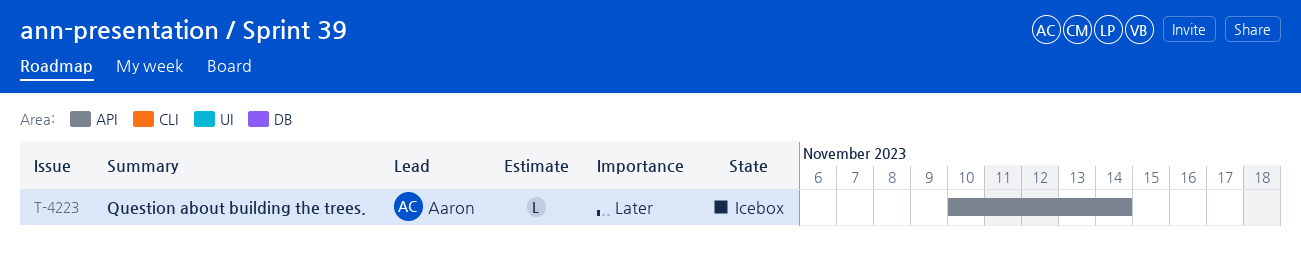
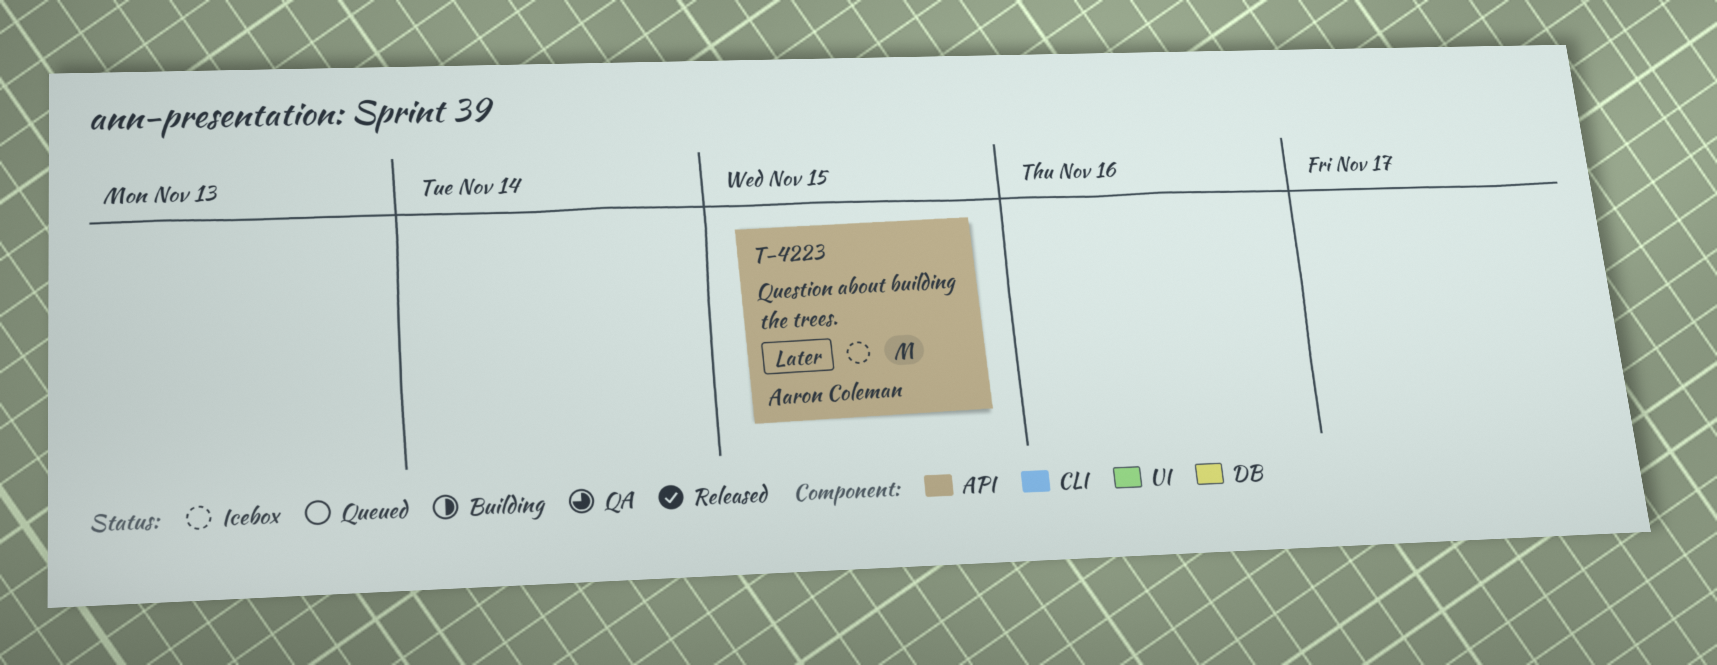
T-4223, estimate: L -> M
T-4223, due: Nov 14 -> Nov 15

